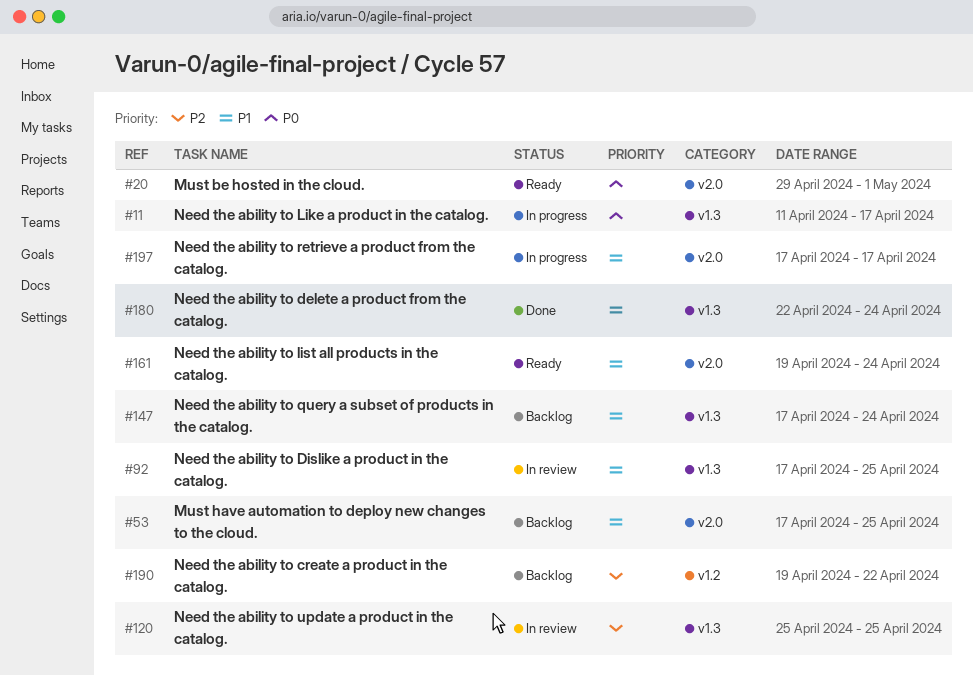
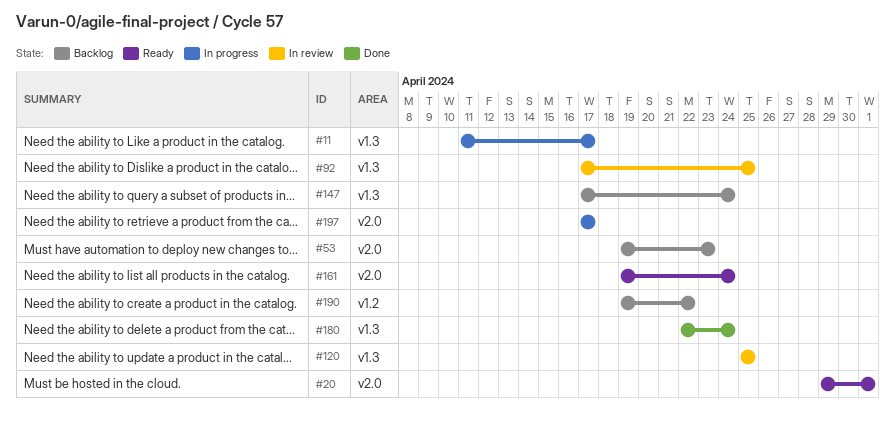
#53, start: Apr 17 -> Apr 19
#53, due: Apr 25 -> Apr 23

